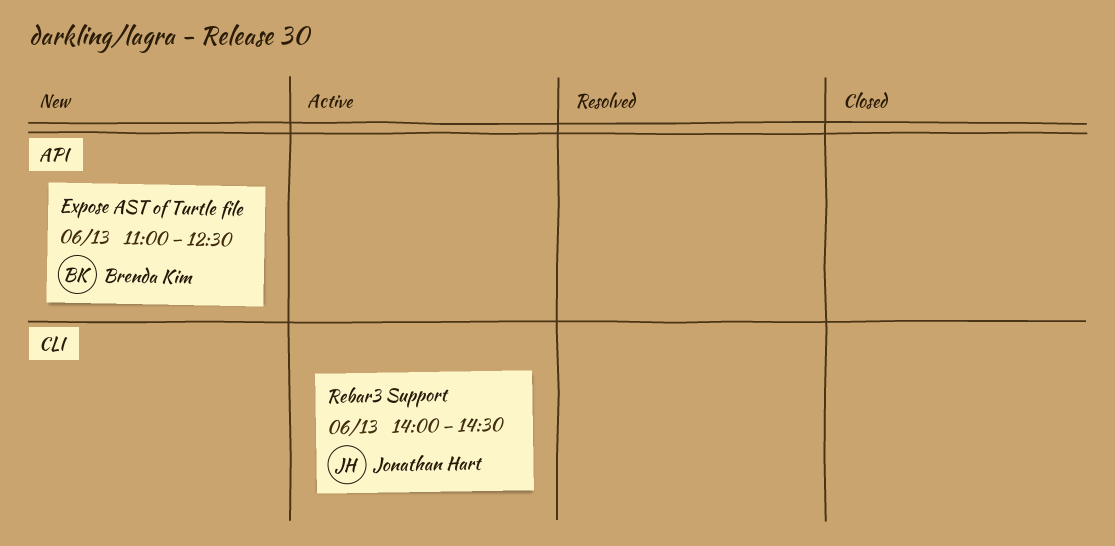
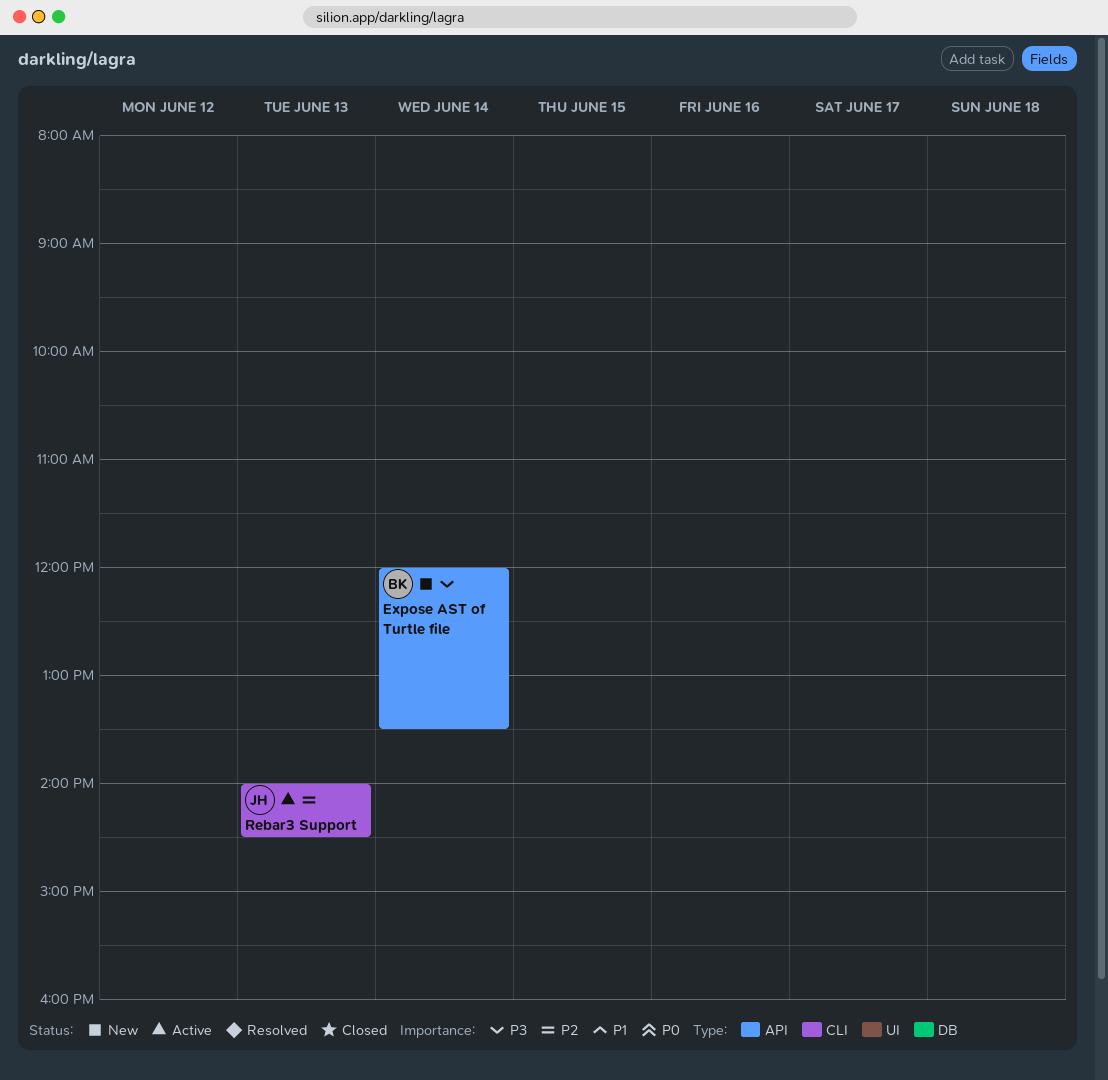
Expose AST of Turtle file, day: Jun 13 -> Jun 14
Expose AST of Turtle file, begins: 11:00 -> 12:00
Expose AST of Turtle file, ends: 12:30 -> 13:30

